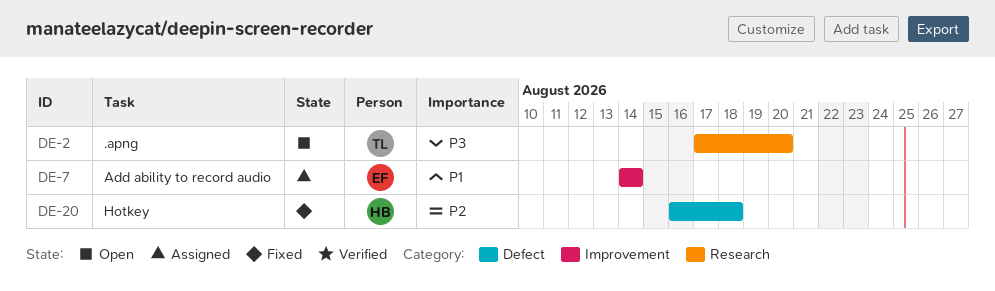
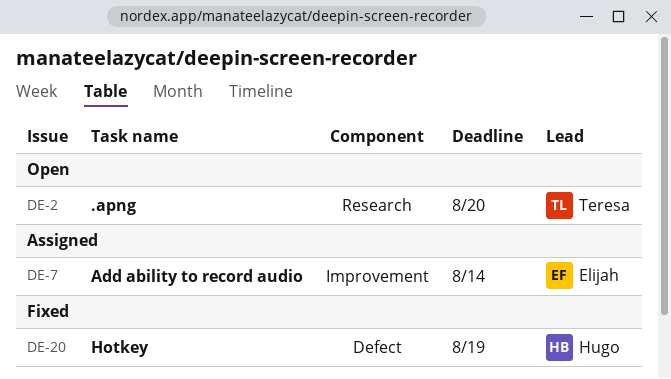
DE-20, due: Aug 18 -> Aug 19

